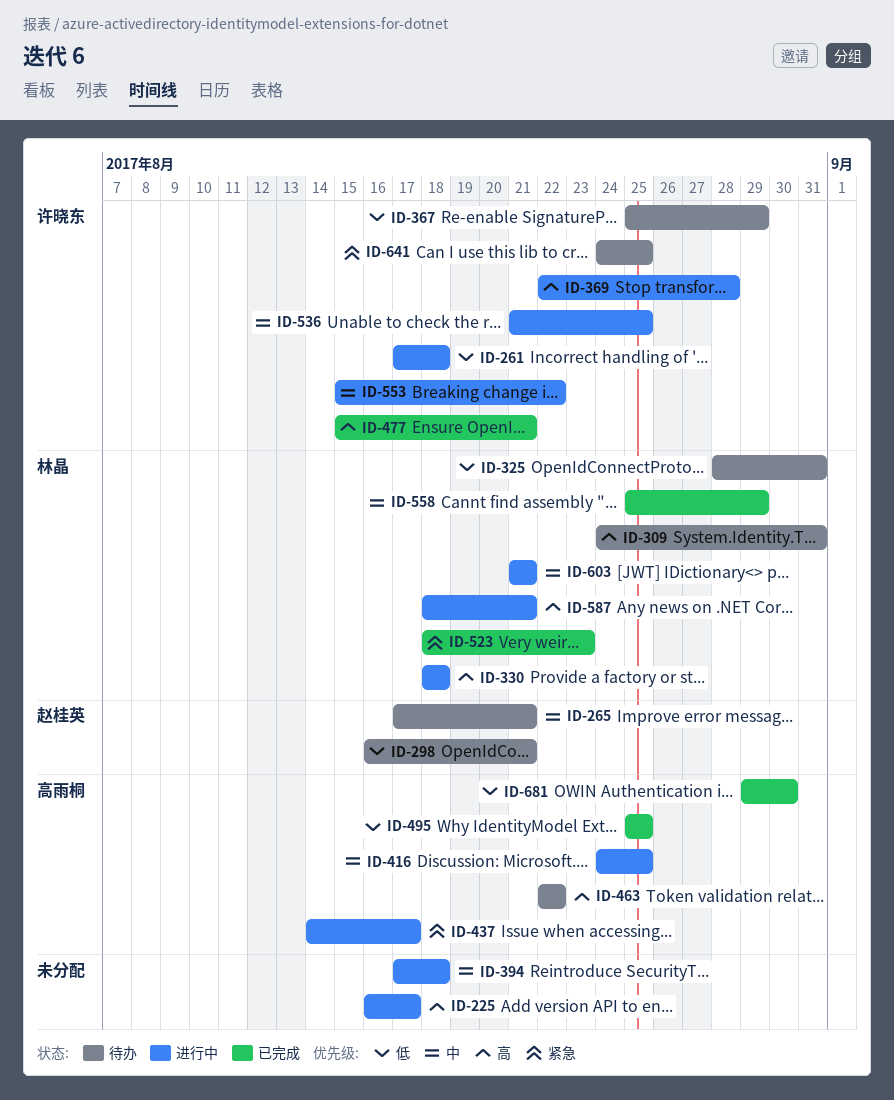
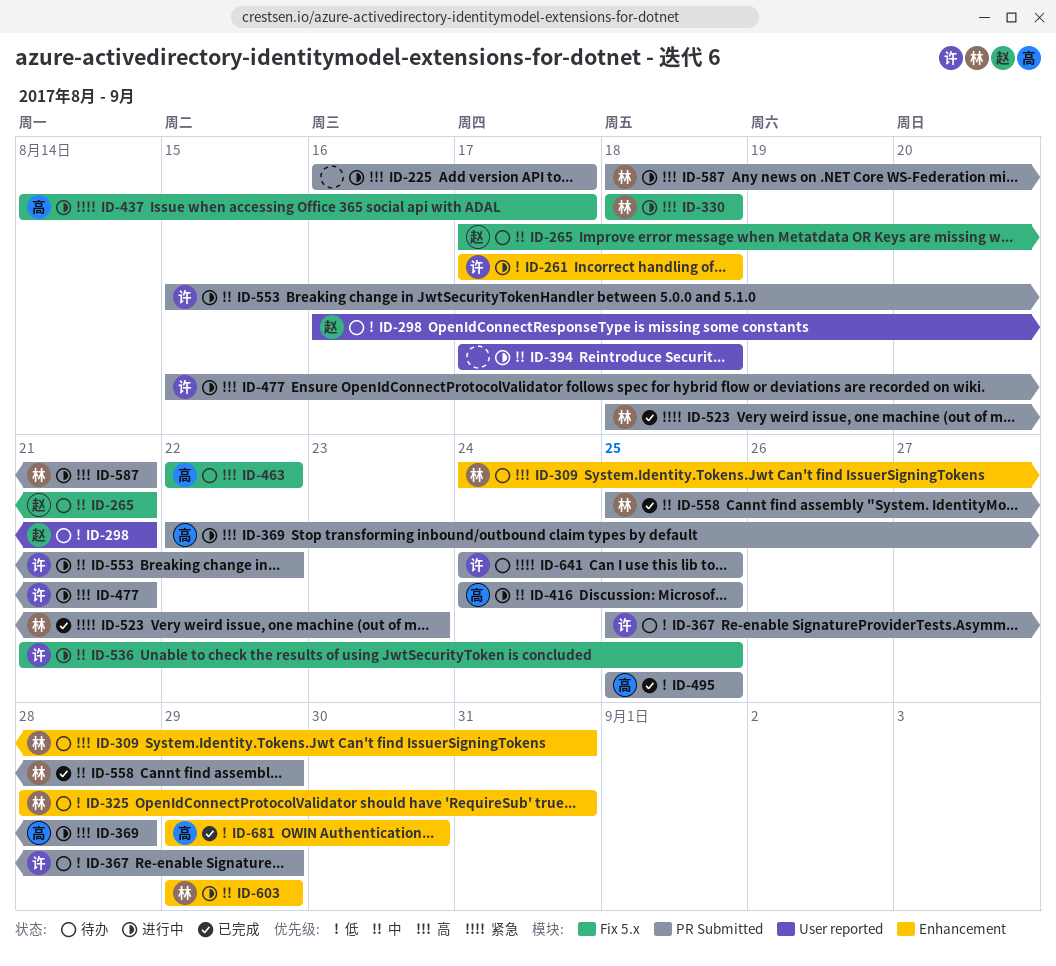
ID-369, owner: 许晓东 -> 高雨桐
ID-477, status: 已完成 -> 进行中
ID-603, start: Aug 21 -> Aug 29
ID-603, due: Aug 21 -> Aug 29

